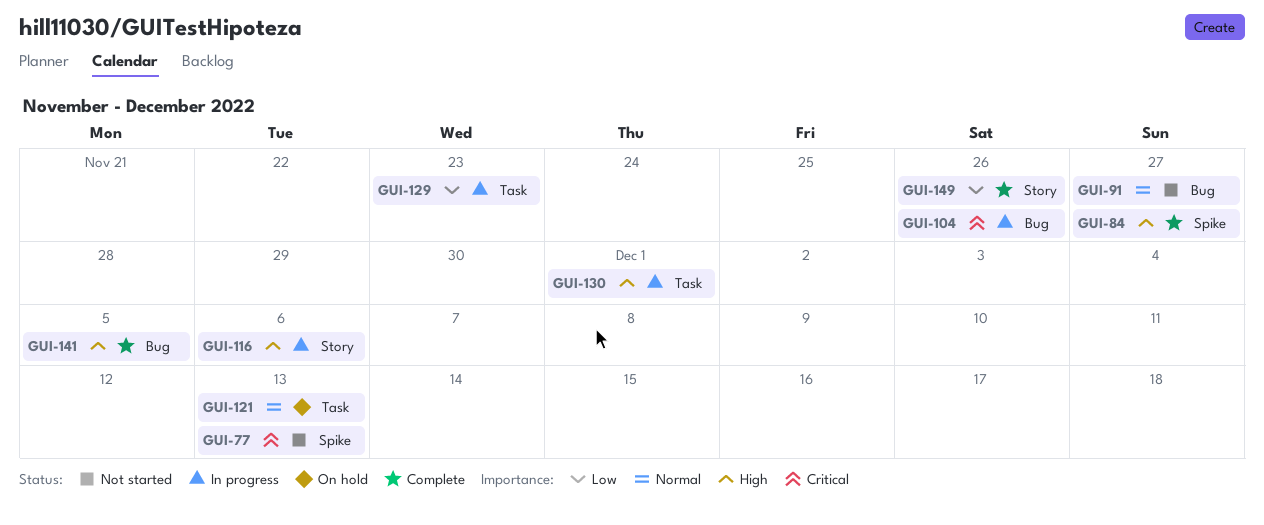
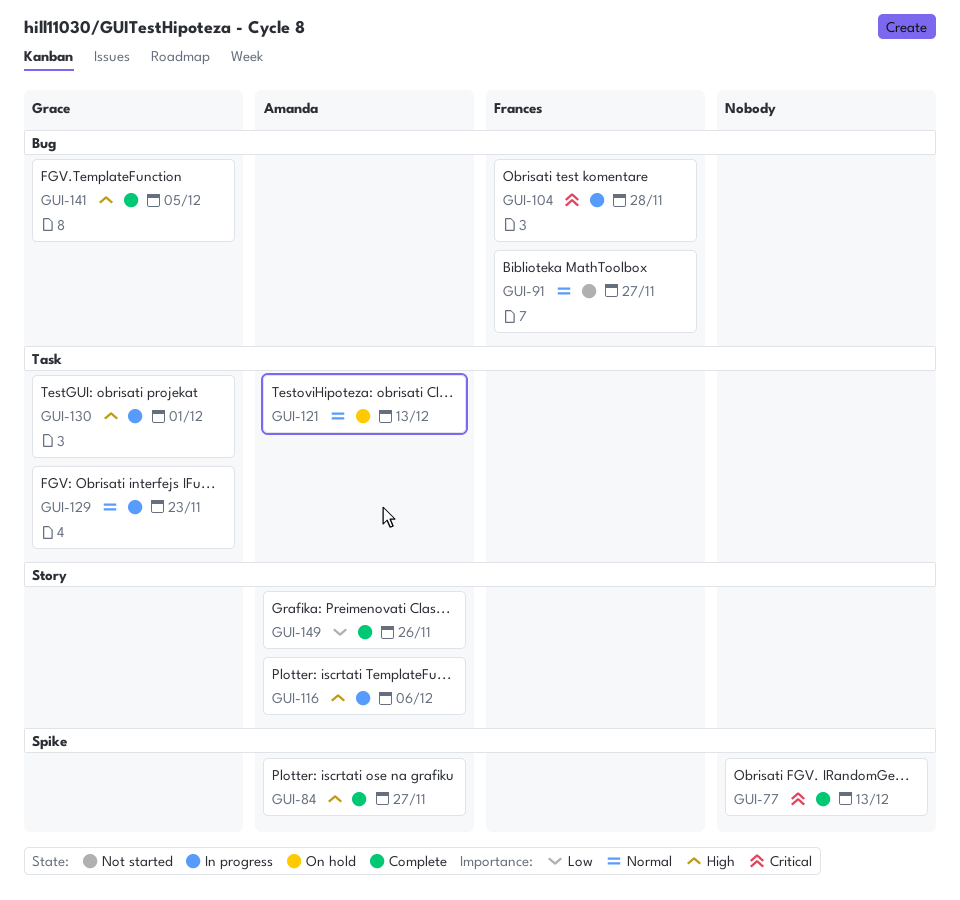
GUI-77, status: Not started -> Complete
GUI-104, due: Nov 26 -> Nov 28
GUI-129, priority: Low -> Normal

